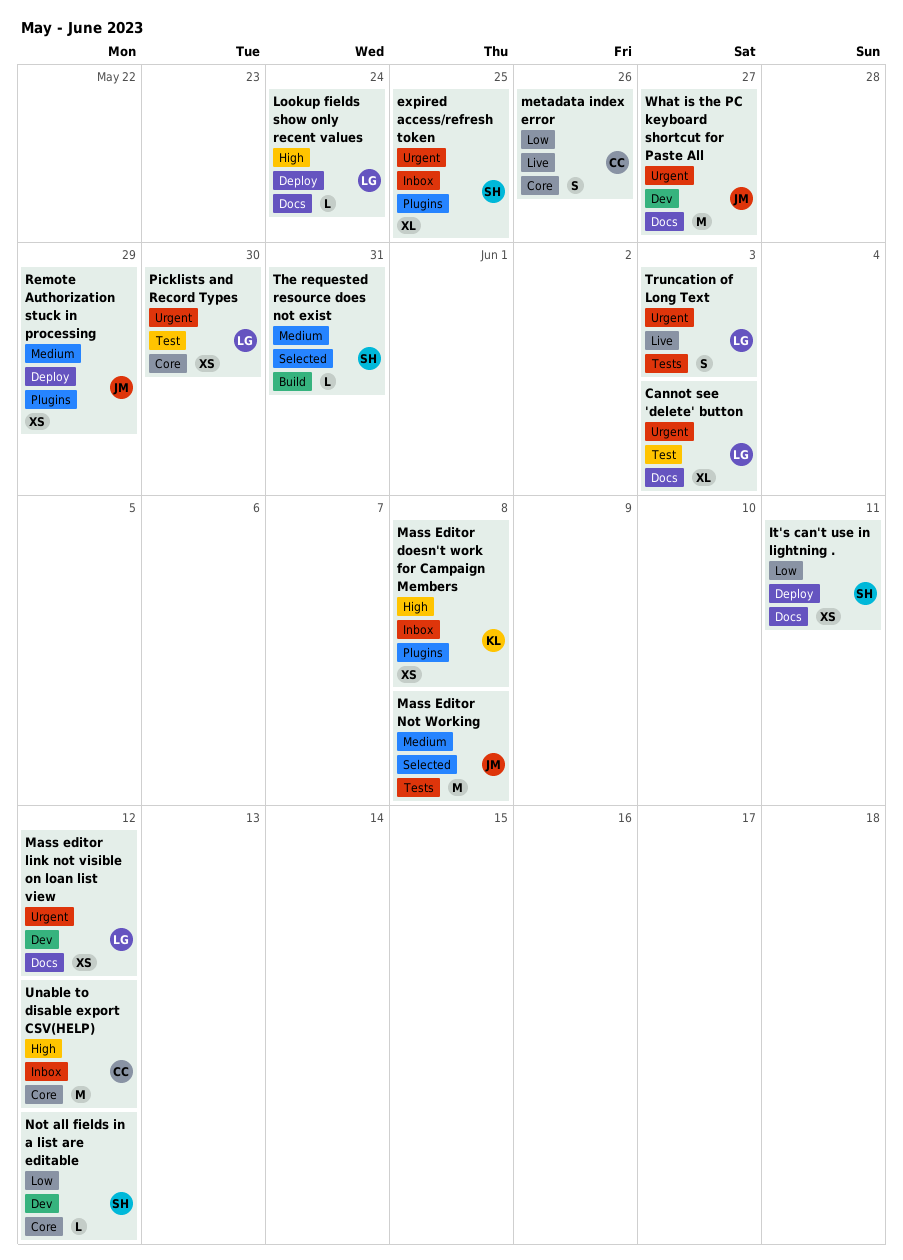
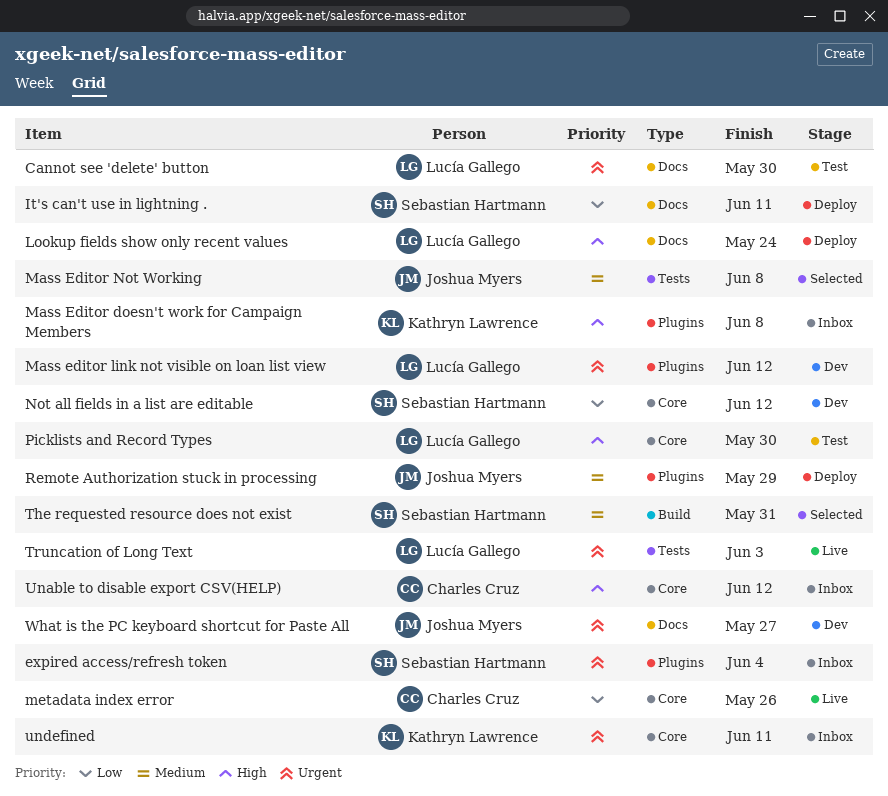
Cannot see 'delete' button, due: Jun 3 -> May 30
expired access/refresh token, due: May 25 -> Jun 4
Mass editor link not visible on loan list view, label: Docs -> Plugins
Picklists and Record Types, priority: Urgent -> High
undefined: none -> present

